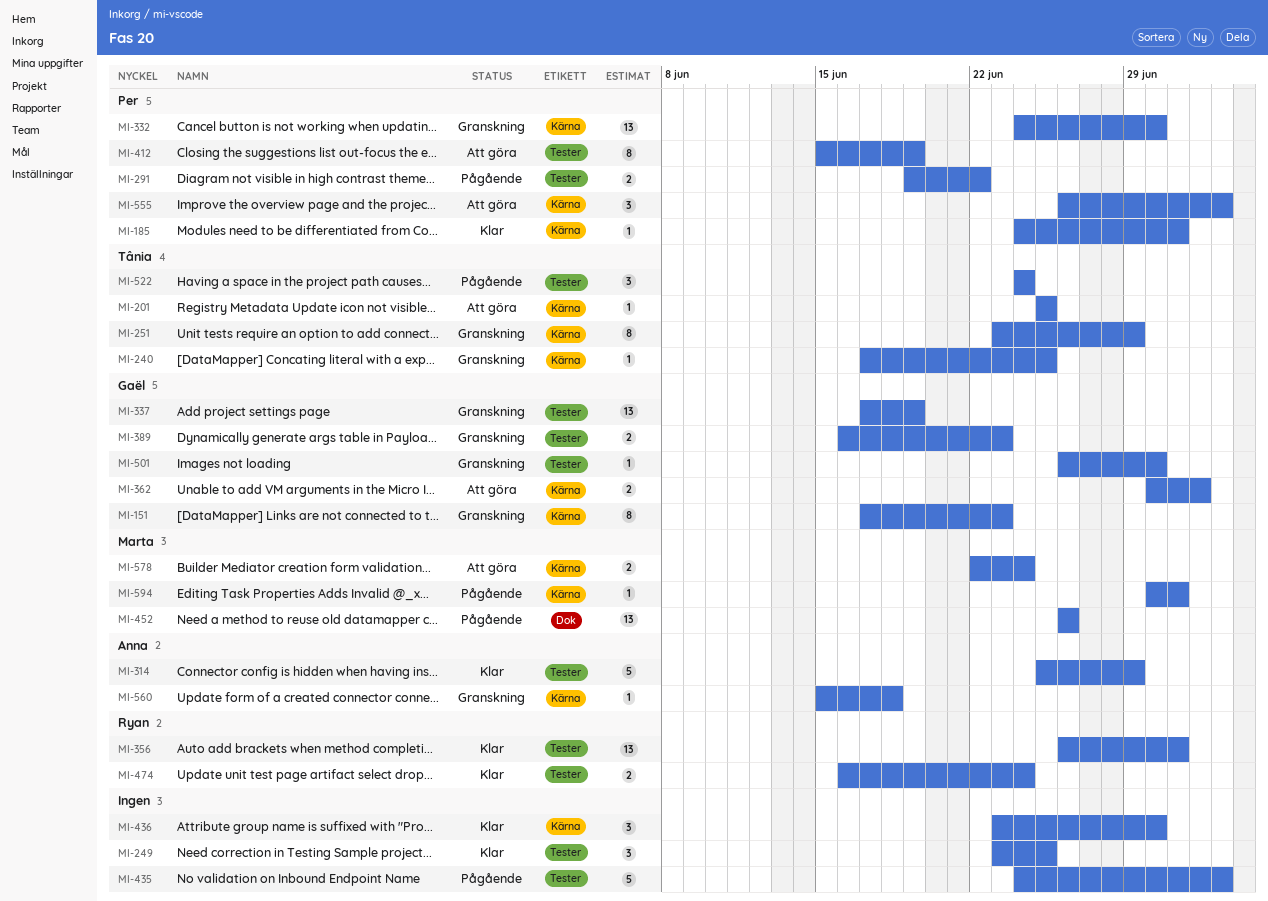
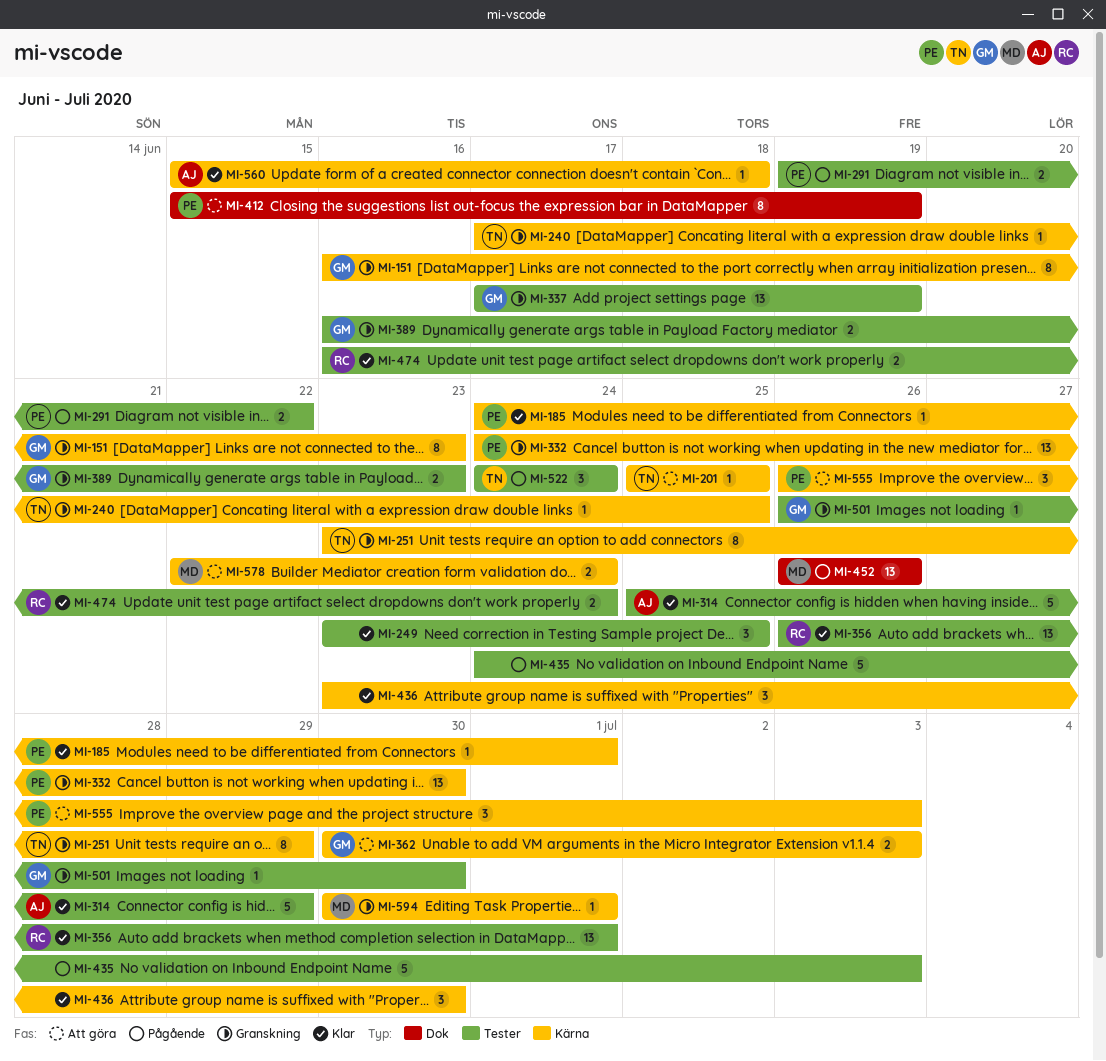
MI-151, start: Jun 17 -> Jun 16
MI-362, due: Jul 2 -> Jul 3
MI-412, label: Tester -> Dok
MI-560, status: Granskning -> Klar
MI-594, status: Pågående -> Granskning

